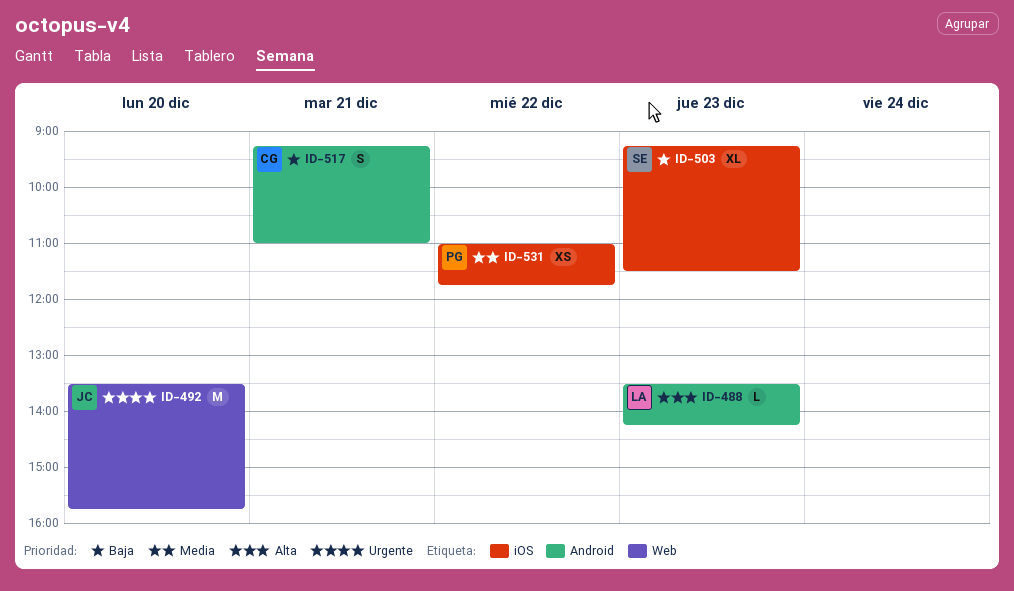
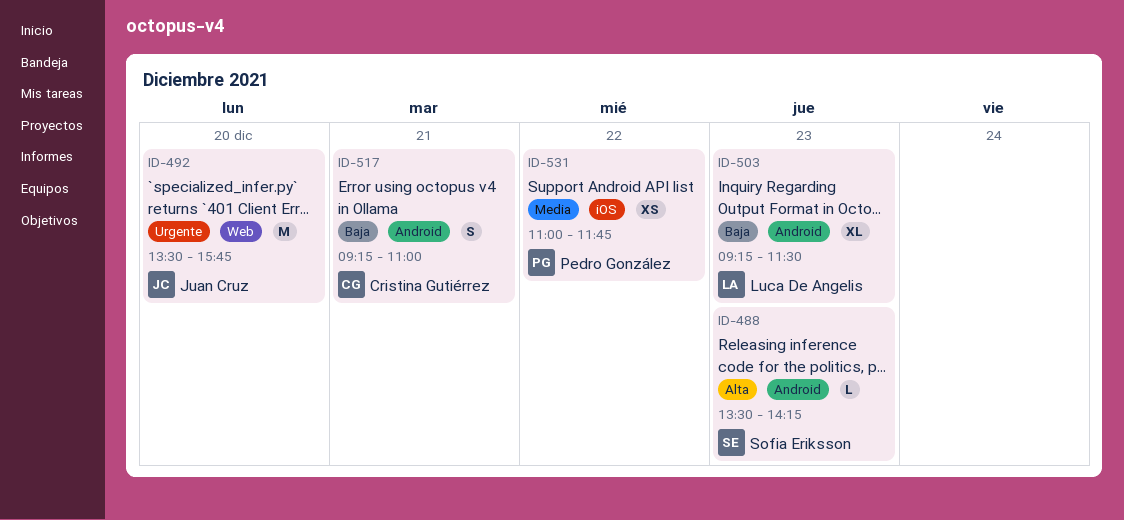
ID-488, owner: Luca De Angelis -> Sofia Eriksson
ID-503, owner: Sofia Eriksson -> Luca De Angelis
ID-503, label: iOS -> Android

